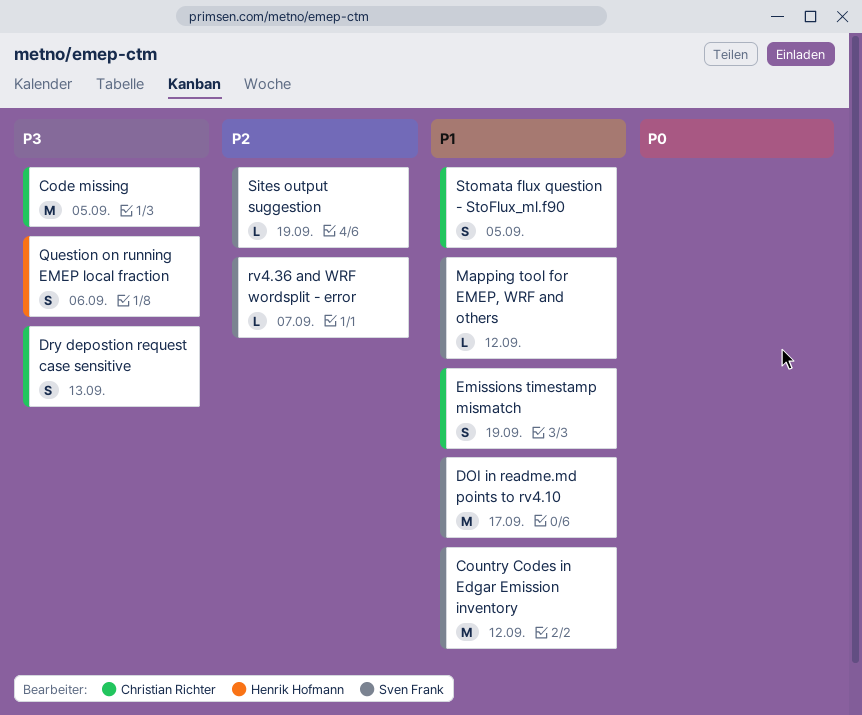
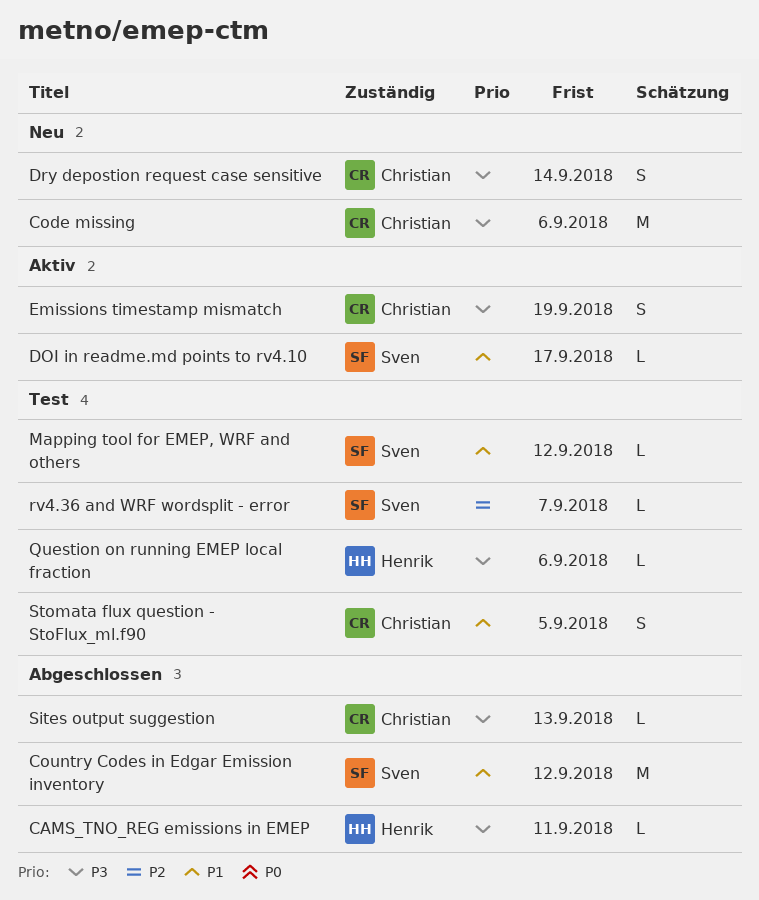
CAMS_TNO_REG emissions in EMEP: none -> present
Code missing, due: Sep 5 -> Sep 6
DOI in readme.md points to rv4.10, estimate: M -> L
Dry depostion request case sensitive, due: Sep 13 -> Sep 14
Emissions timestamp mismatch, priority: P1 -> P3
Question on running EMEP local fraction, estimate: S -> L
Sites output suggestion, owner: Sven Frank -> Christian Richter
Sites output suggestion, priority: P2 -> P3
Sites output suggestion, due: Sep 19 -> Sep 13

